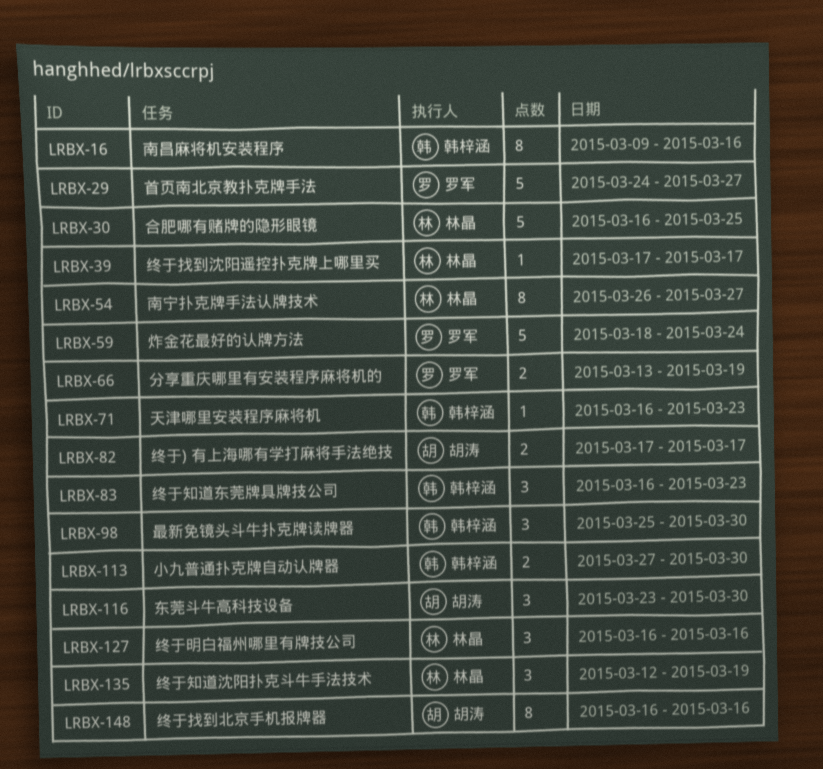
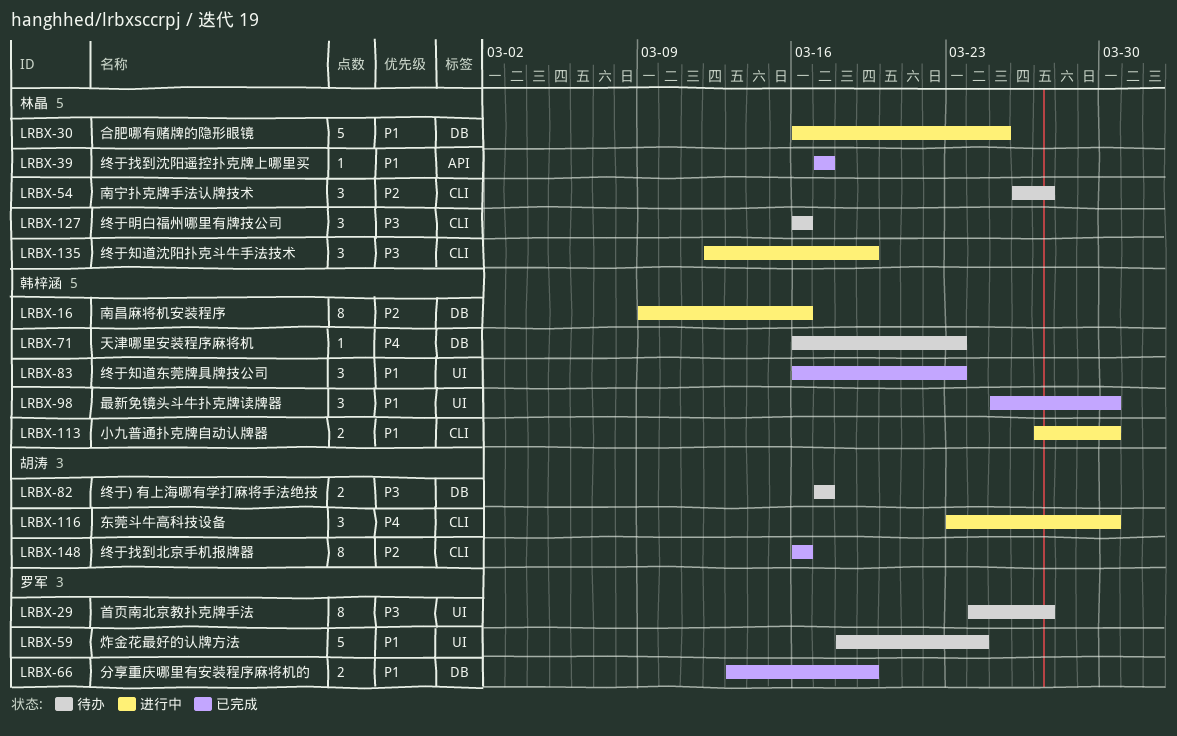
LRBX-29, estimate: 5 -> 8
LRBX-54, estimate: 8 -> 3

